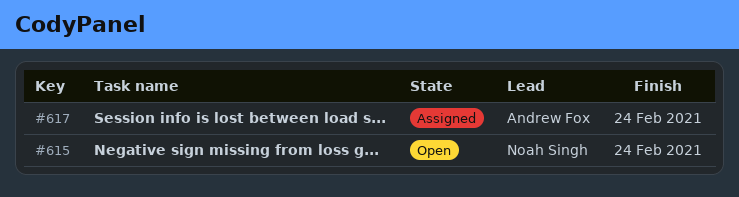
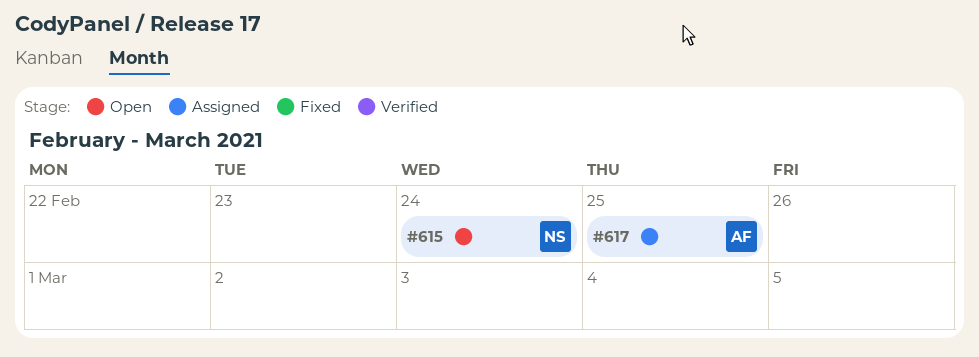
#617, due: Feb 24 -> Feb 25

